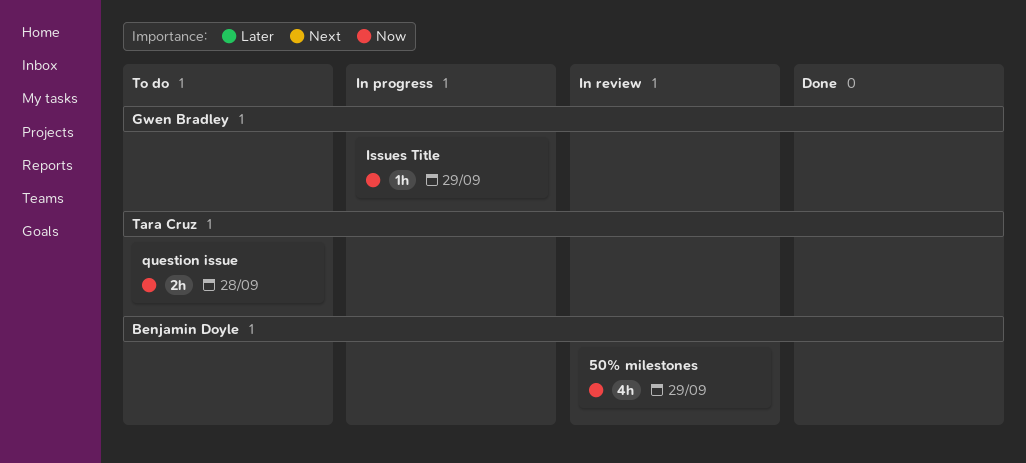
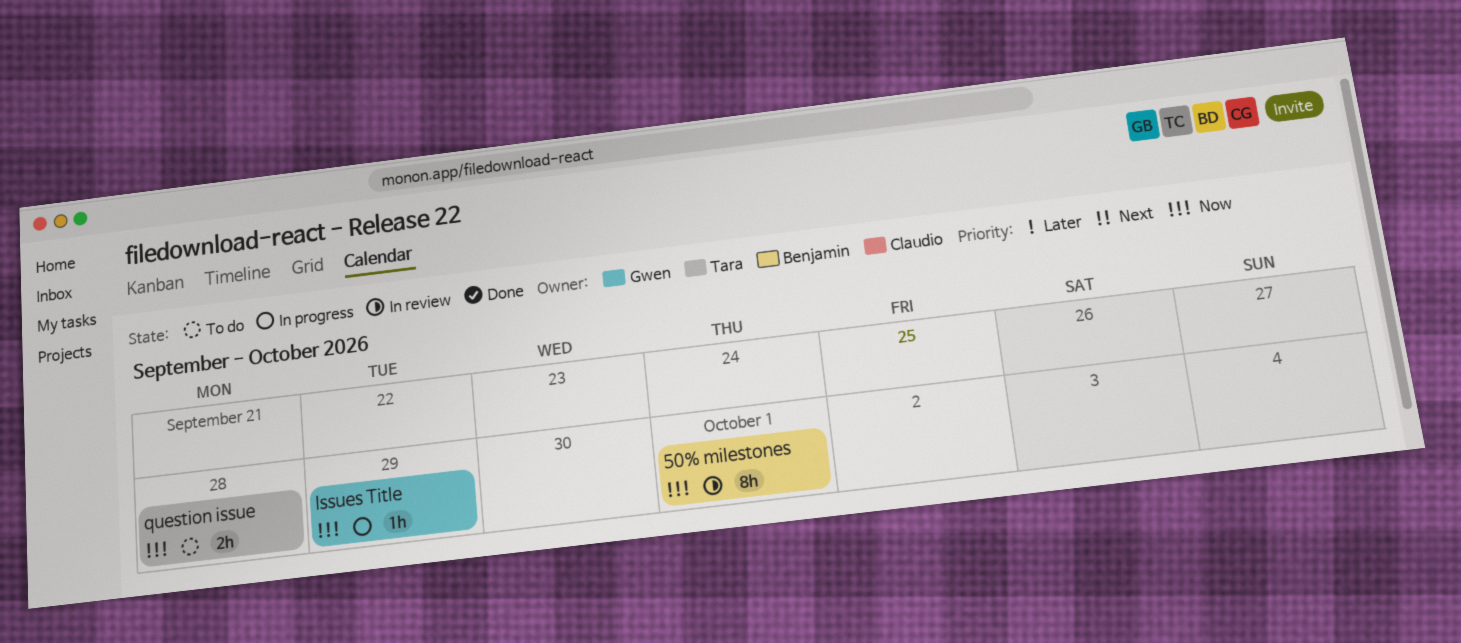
50% milestones, estimate: 4h -> 8h
50% milestones, due: Sep 29 -> Oct 1

